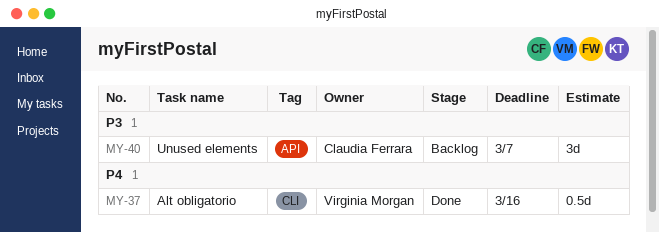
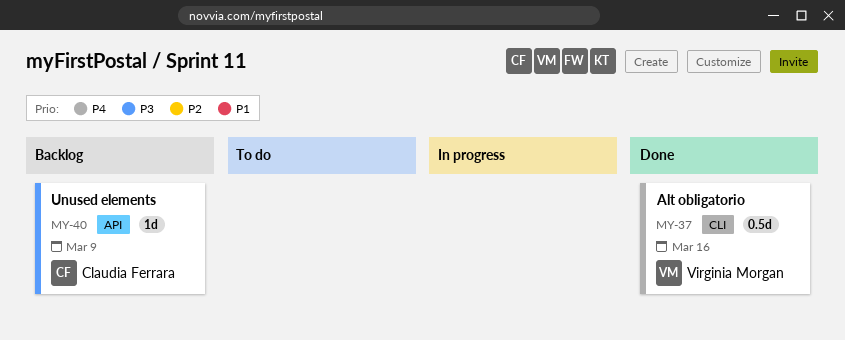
MY-40, estimate: 3d -> 1d
MY-40, due: Mar 7 -> Mar 9

